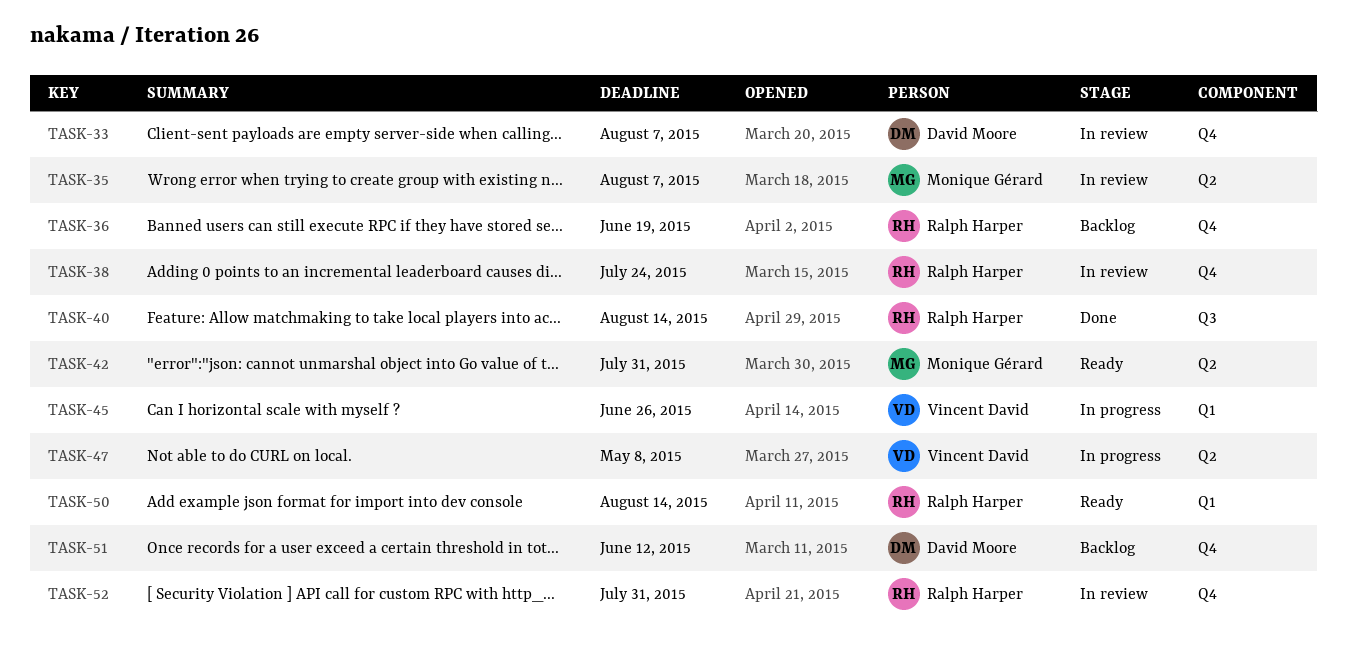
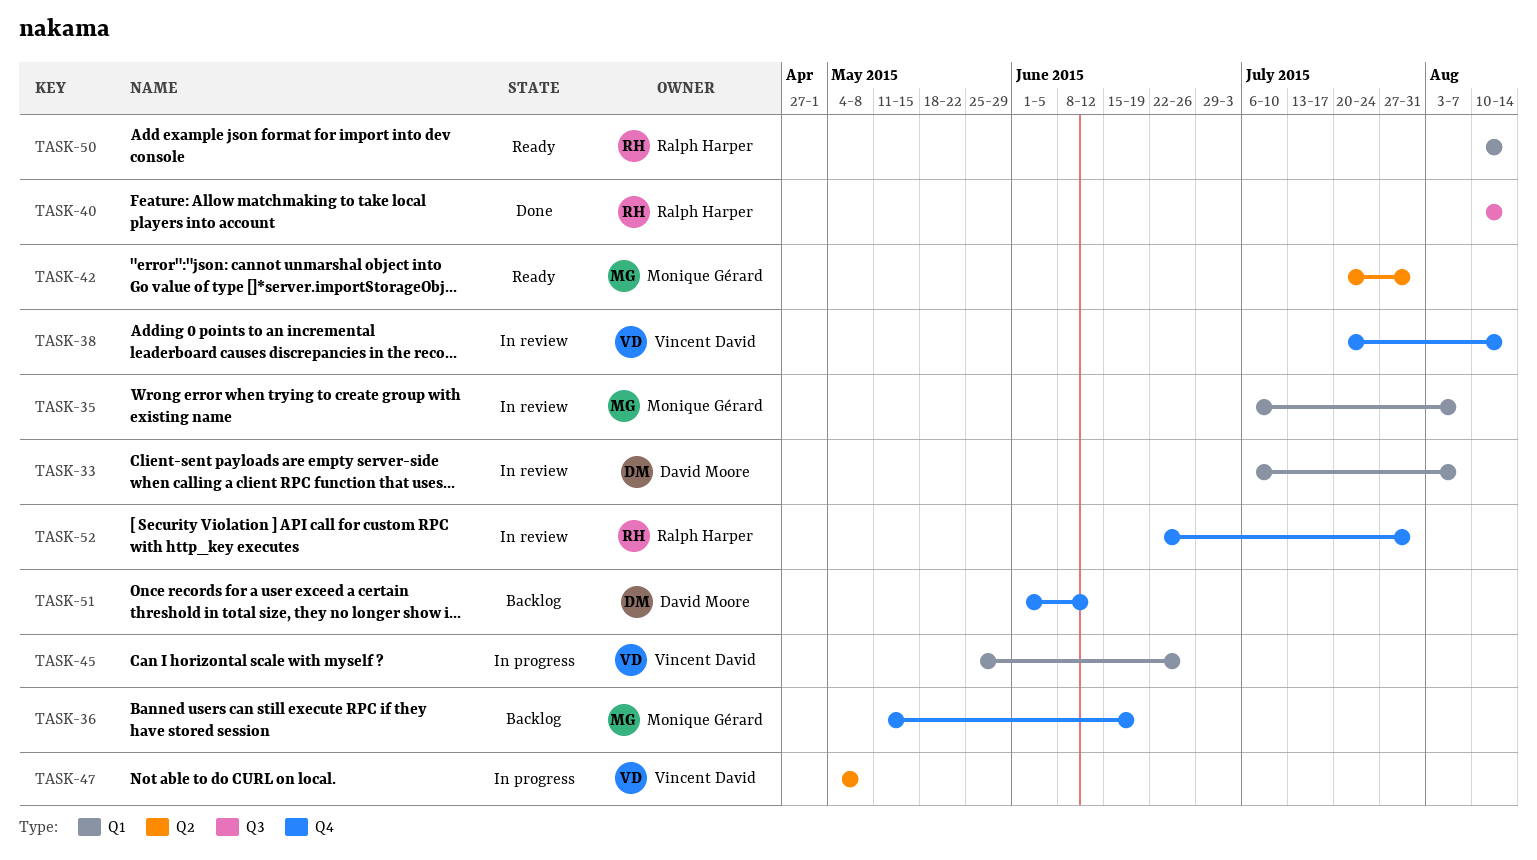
TASK-33, label: Q4 -> Q1
TASK-35, label: Q2 -> Q1
TASK-36, owner: Ralph Harper -> Monique Gérard
TASK-38, owner: Ralph Harper -> Vincent David
TASK-38, due: Jul 24 -> Aug 14

